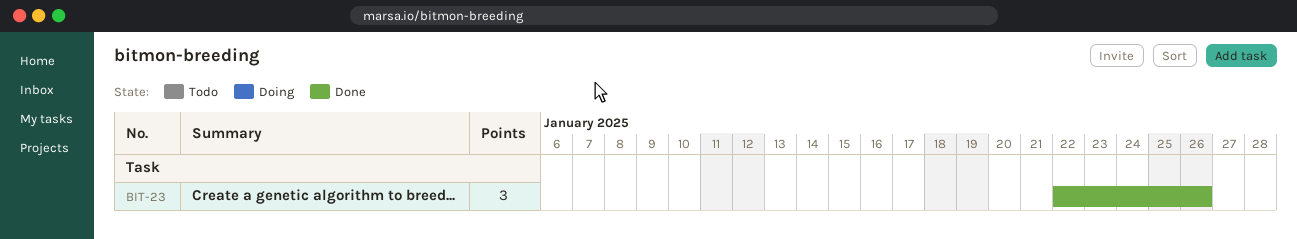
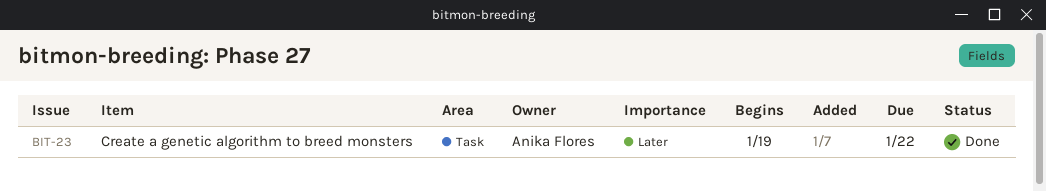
BIT-23, start: Jan 22 -> Jan 19
BIT-23, due: Jan 26 -> Jan 22

